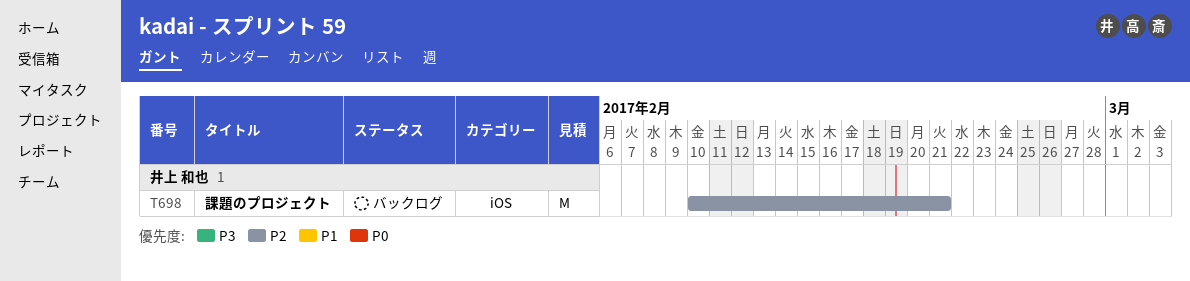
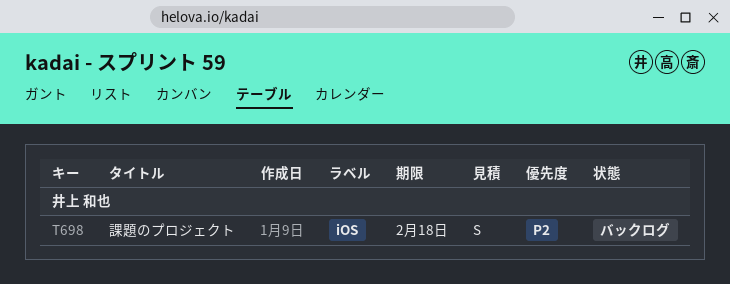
T698, estimate: M -> S
T698, due: Feb 21 -> Feb 18

